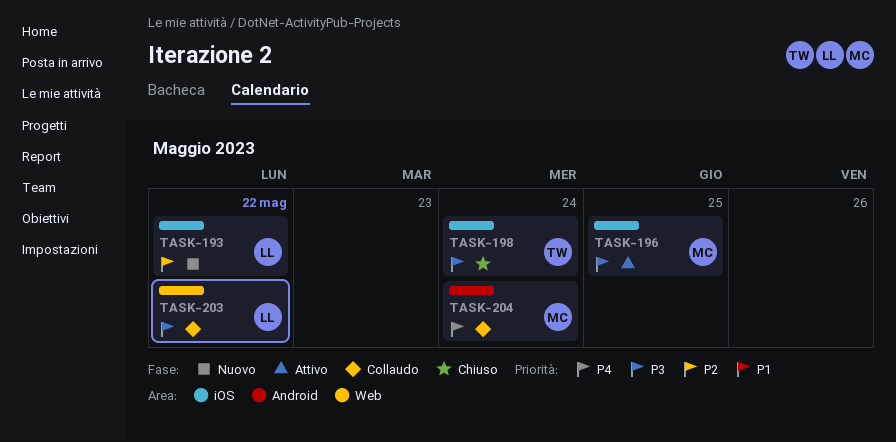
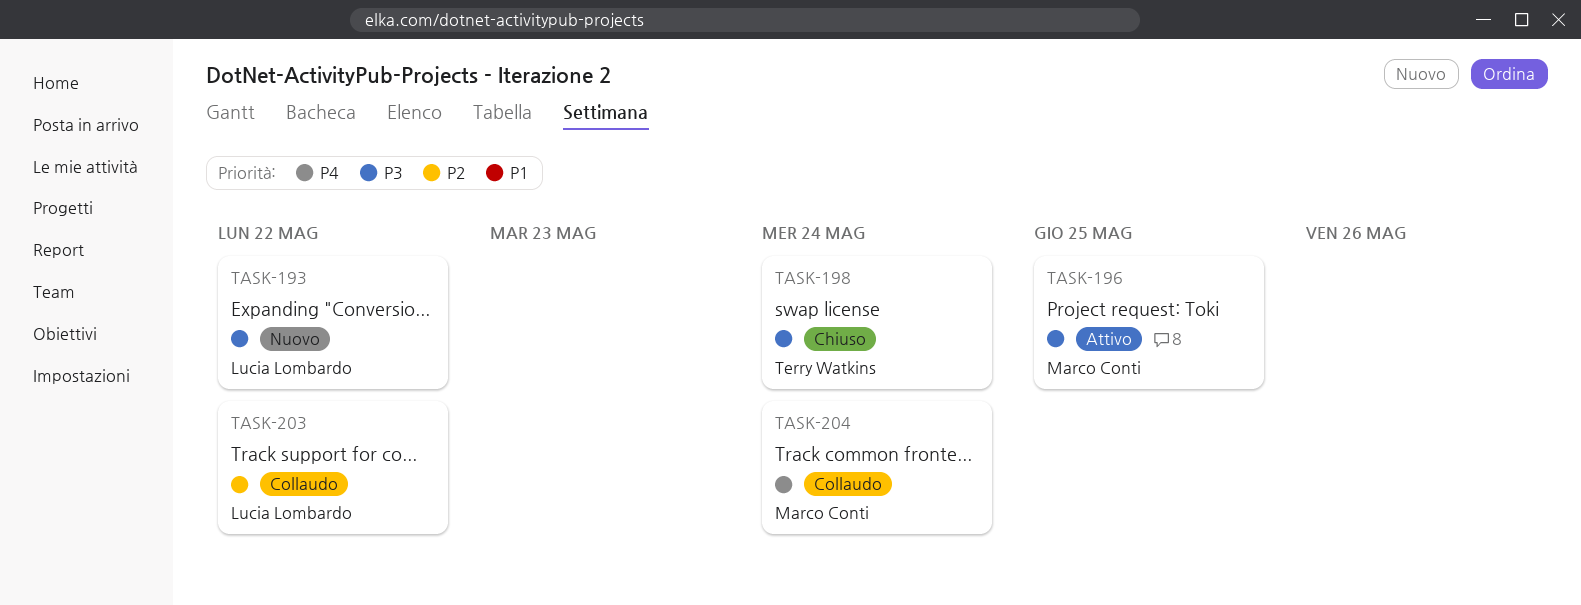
TASK-193, priority: P2 -> P3
TASK-203, priority: P3 -> P2

